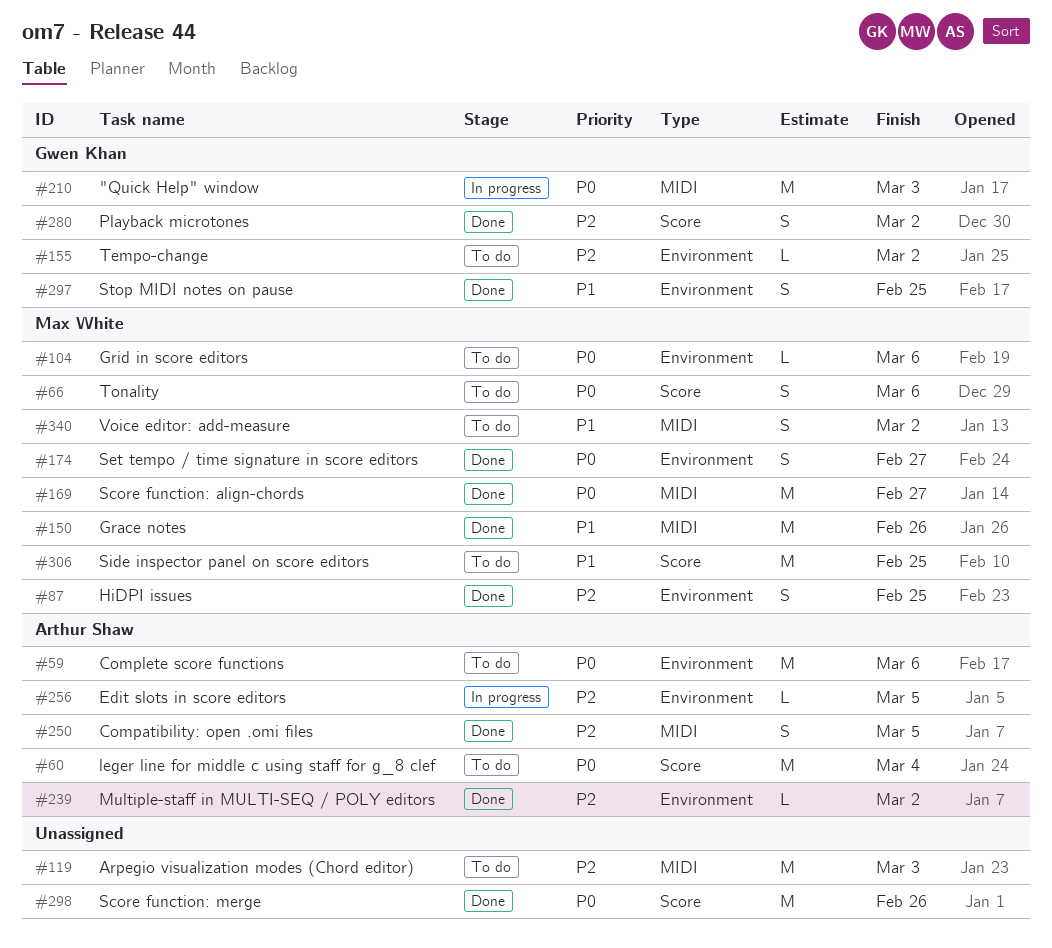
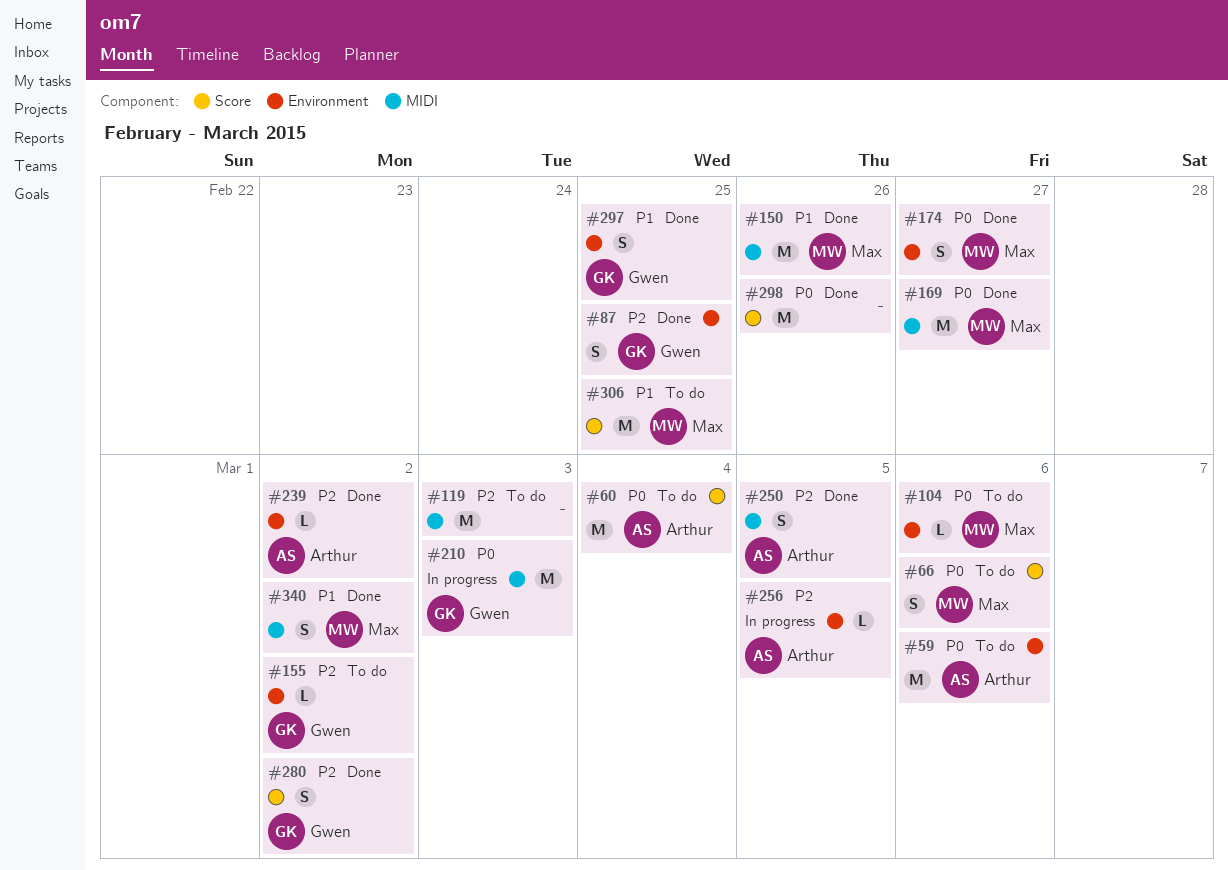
#87, owner: Max White -> Gwen Khan
#340, status: To do -> Done

